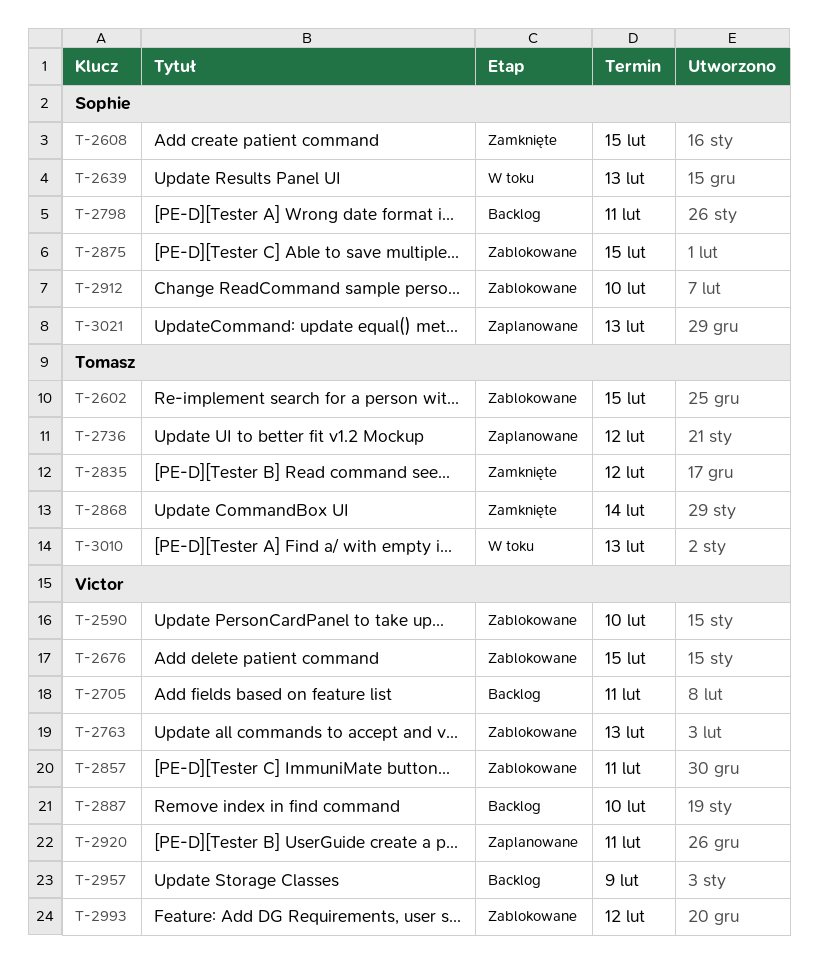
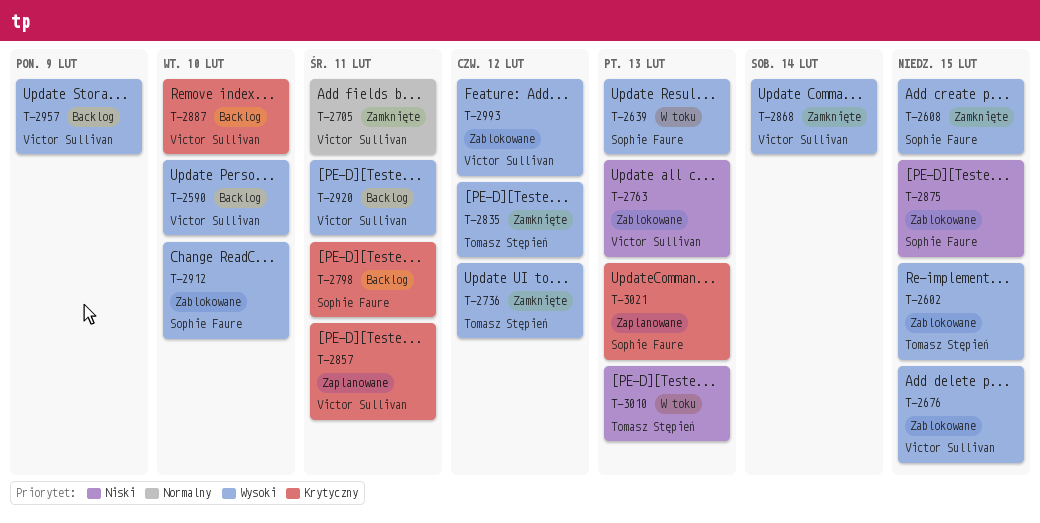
T-2590, status: Zablokowane -> Backlog
T-2705, status: Backlog -> Zamknięte
T-2736, status: Zaplanowane -> Zamknięte
T-2857, status: Zablokowane -> Zaplanowane
T-2868, owner: Tomasz Stępień -> Victor Sullivan
T-2920, status: Zaplanowane -> Backlog

